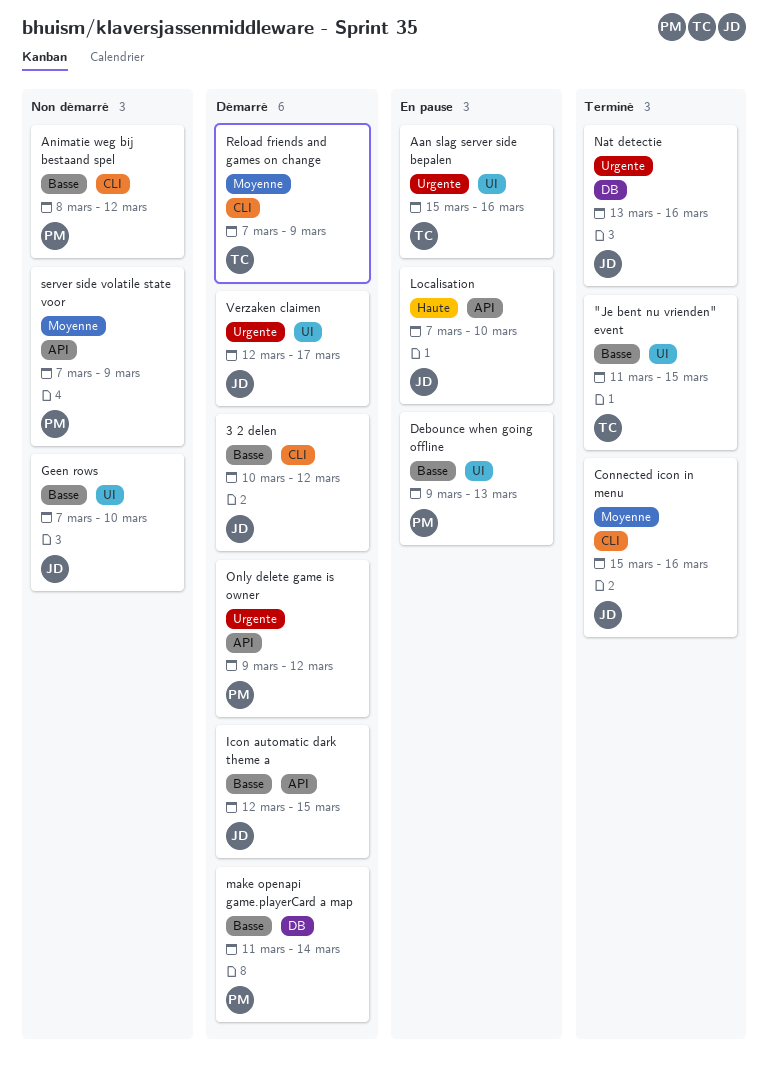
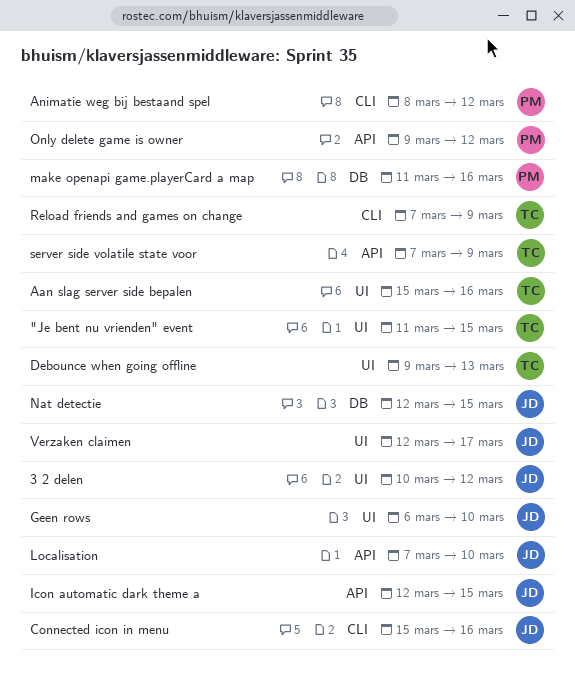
3 2 delen, label: CLI -> UI
Debounce when going offline, owner: PM -> TC
Geen rows, start: Mar 7 -> Mar 6
make openapi game.playerCard a map, due: Mar 14 -> Mar 16
Nat detectie, start: Mar 13 -> Mar 12
Nat detectie, due: Mar 16 -> Mar 15
server side volatile state voor, owner: PM -> TC

